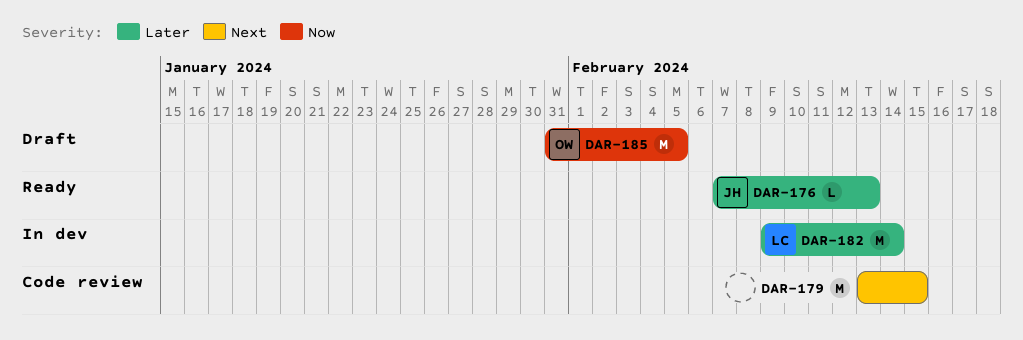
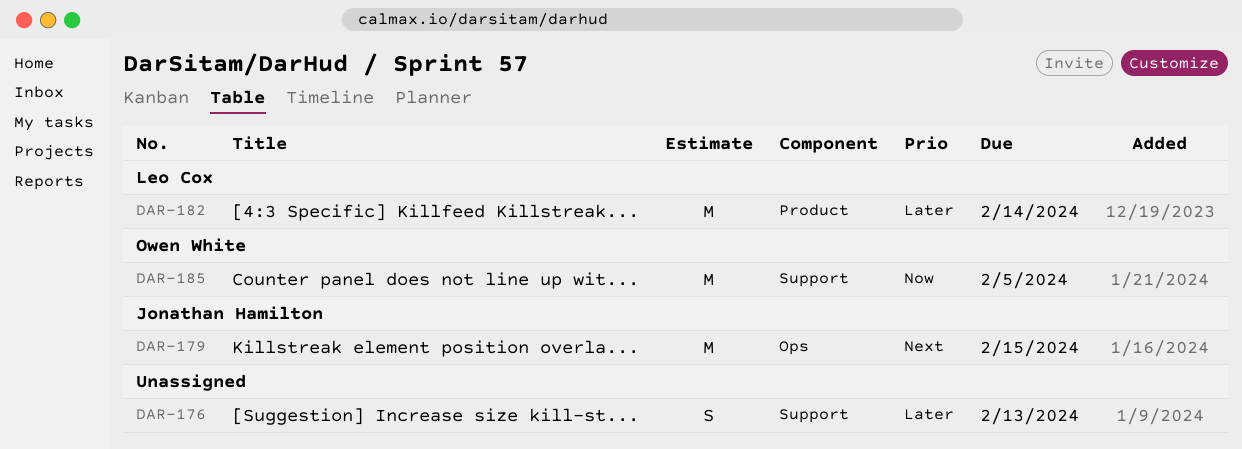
DAR-176, owner: Jonathan Hamilton -> none
DAR-176, estimate: L -> S
DAR-179, owner: none -> Jonathan Hamilton

